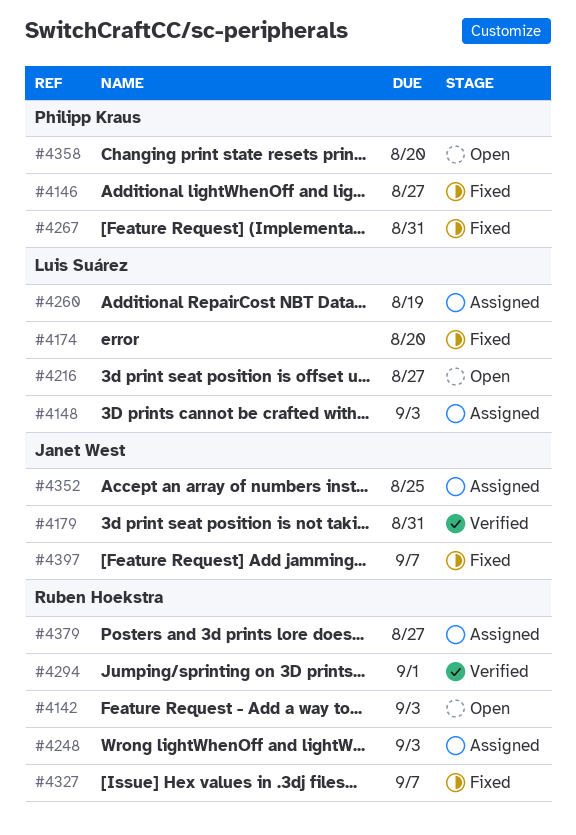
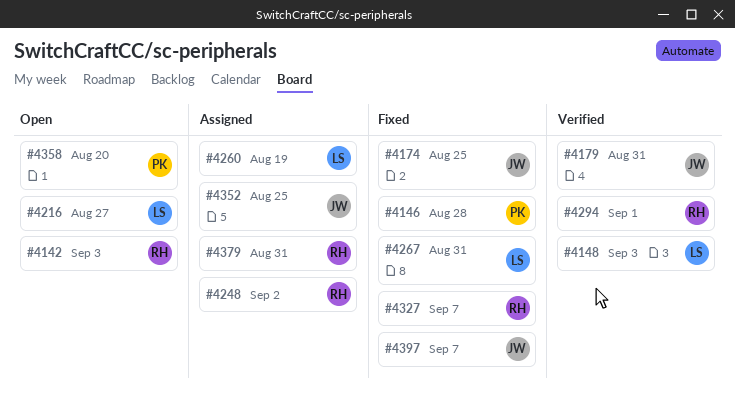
#4146, due: Aug 27 -> Aug 28
#4148, status: Assigned -> Verified
#4174, owner: Luis Suárez -> Janet West
#4174, due: Aug 20 -> Aug 25
#4248, due: Sep 3 -> Sep 2
#4267, owner: Philipp Kraus -> Luis Suárez
#4379, due: Aug 27 -> Aug 31

